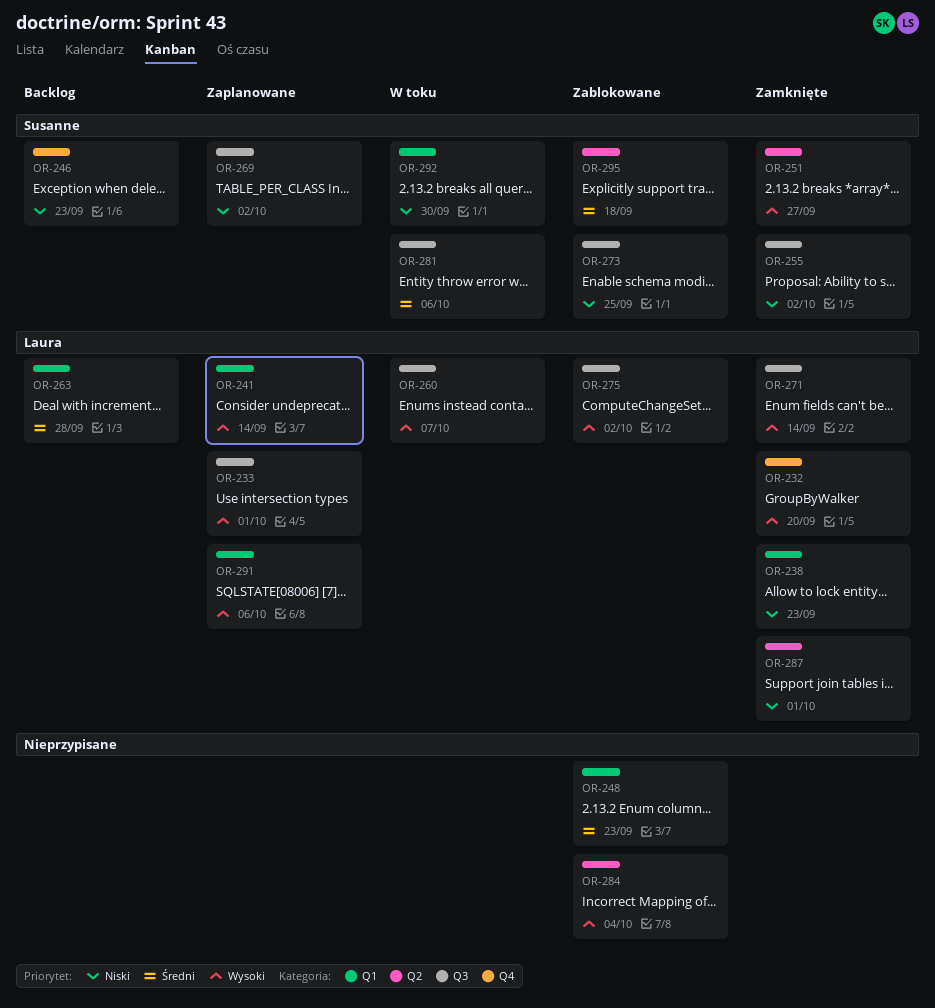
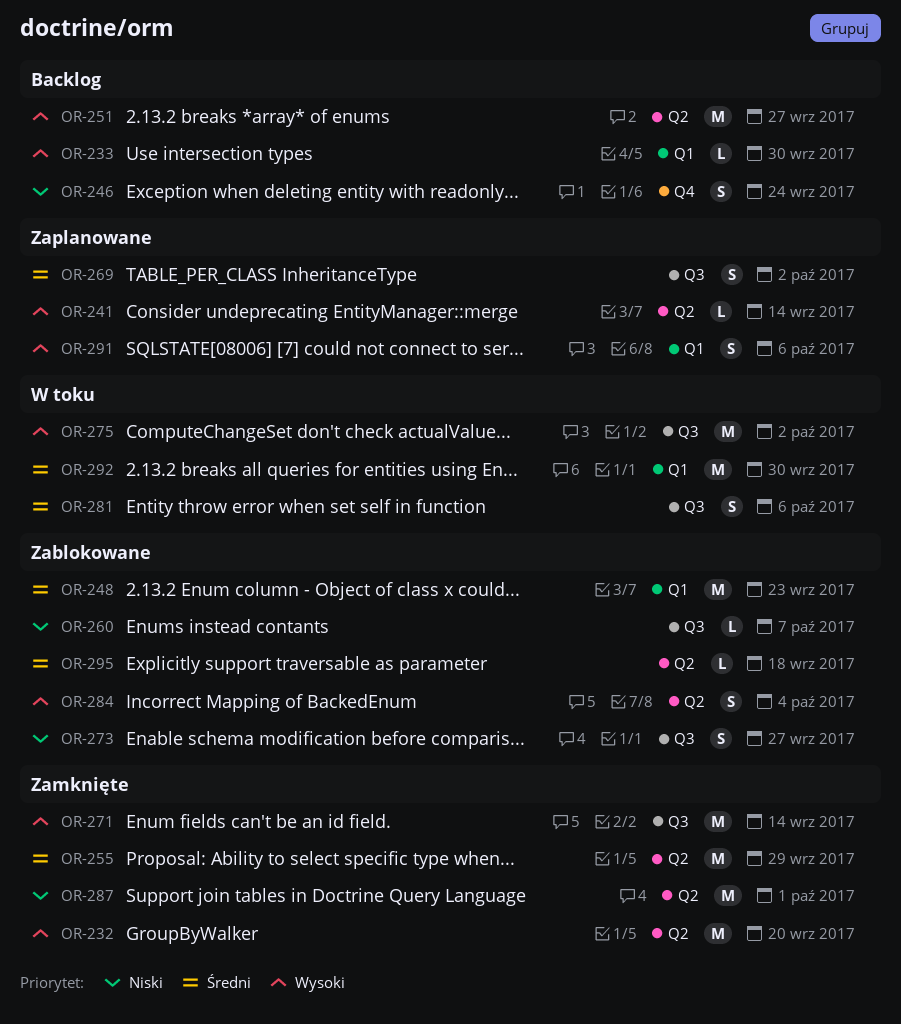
OR-232, label: Q4 -> Q2
OR-233, status: Zaplanowane -> Backlog
OR-233, label: Q3 -> Q1
OR-233, due: Oct 1 -> Sep 30
OR-238: present -> none
OR-241, label: Q1 -> Q2
OR-246, due: Sep 23 -> Sep 24
OR-251, status: Zamknięte -> Backlog
OR-255, priority: Niski -> Średni
OR-255, label: Q3 -> Q2
OR-255, due: Oct 2 -> Sep 29
OR-260, status: W toku -> Zablokowane
OR-260, priority: Wysoki -> Niski
OR-263: present -> none
OR-269, priority: Niski -> Średni
OR-273, due: Sep 25 -> Sep 27
OR-275, status: Zablokowane -> W toku
OR-292, priority: Niski -> Średni

